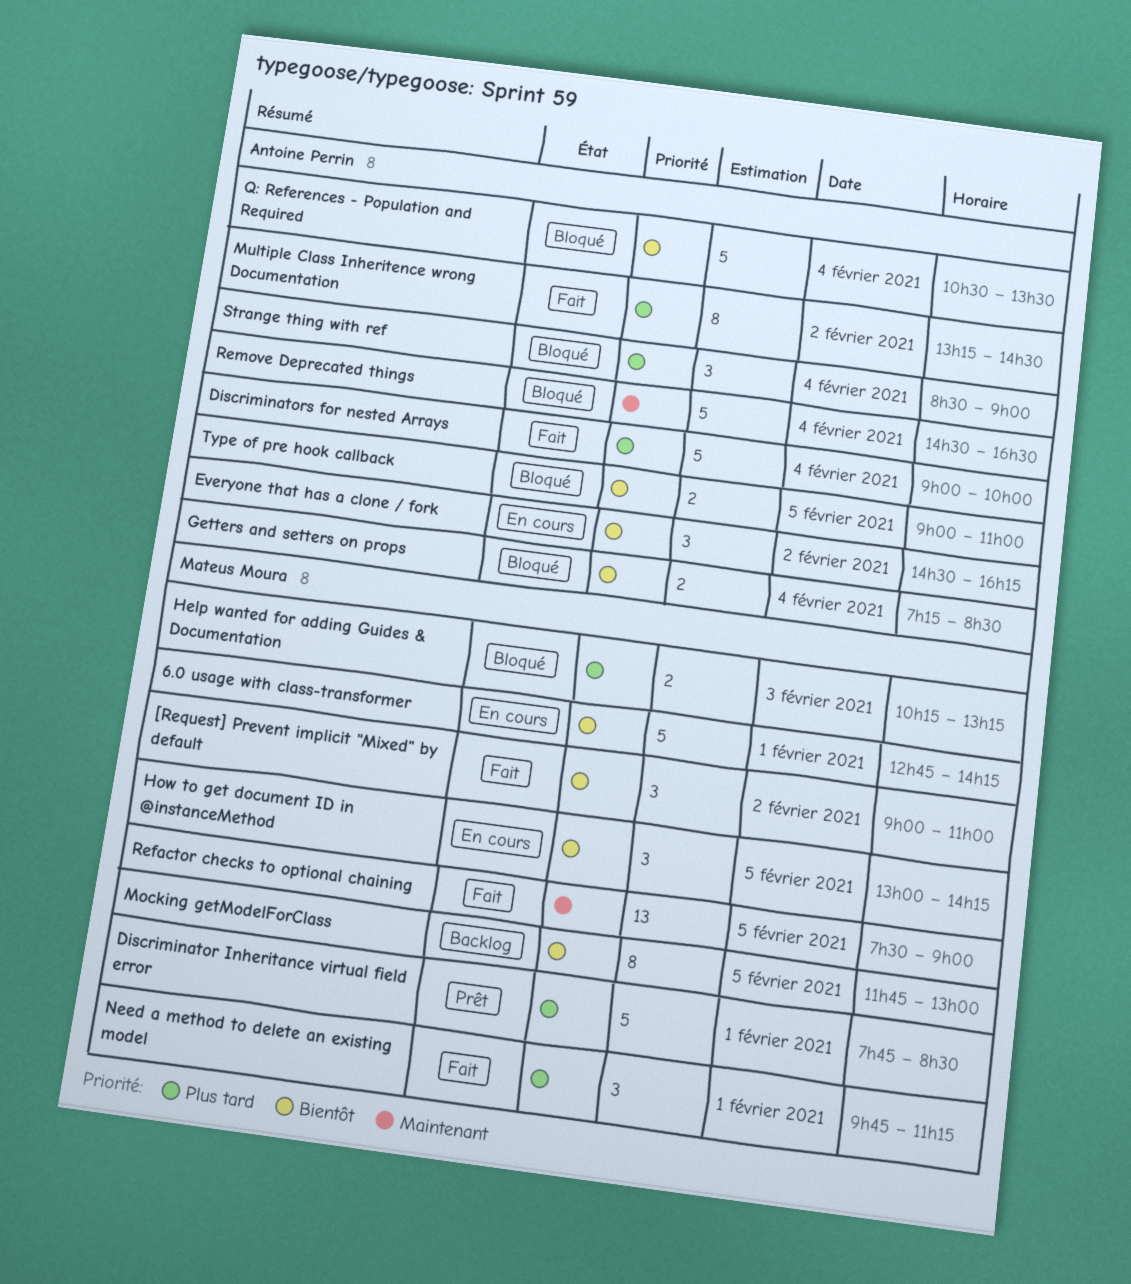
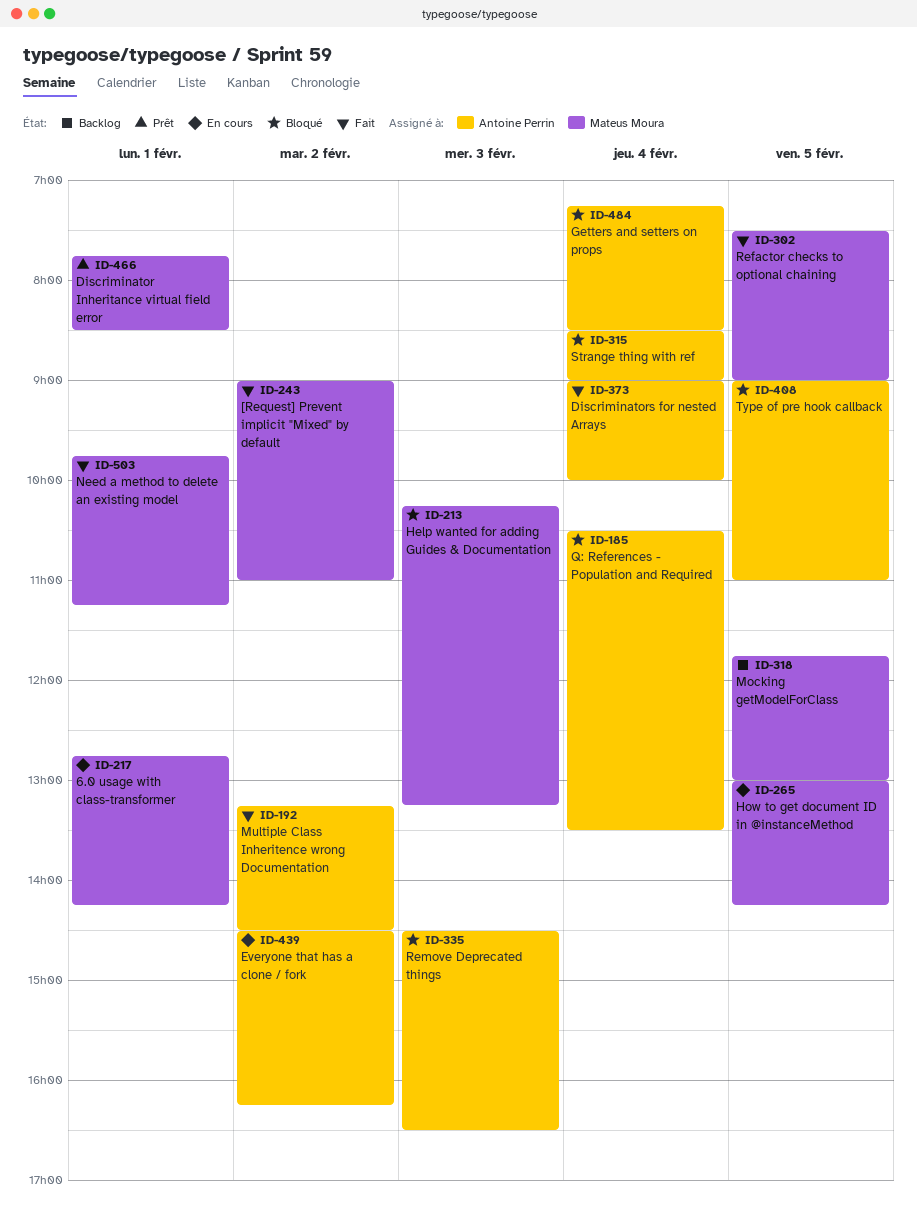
Remove Deprecated things, day: Feb 4 -> Feb 3

